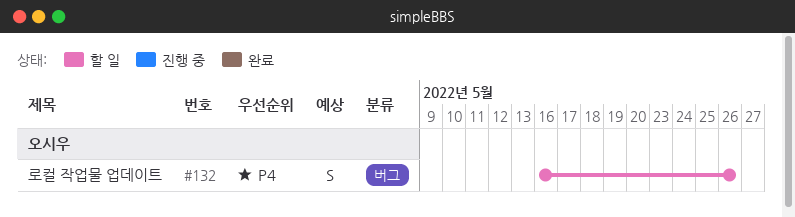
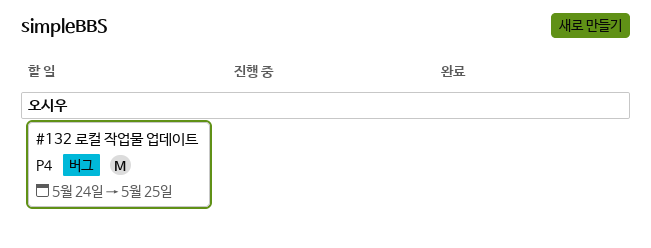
#132, estimate: S -> M
#132, start: May 16 -> May 24
#132, due: May 26 -> May 25

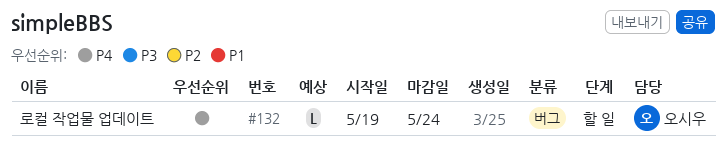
#132, estimate: M -> L
#132, start: May 24 -> May 19
#132, due: May 25 -> May 24

